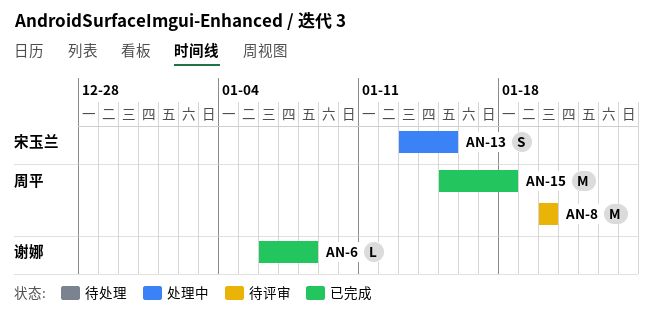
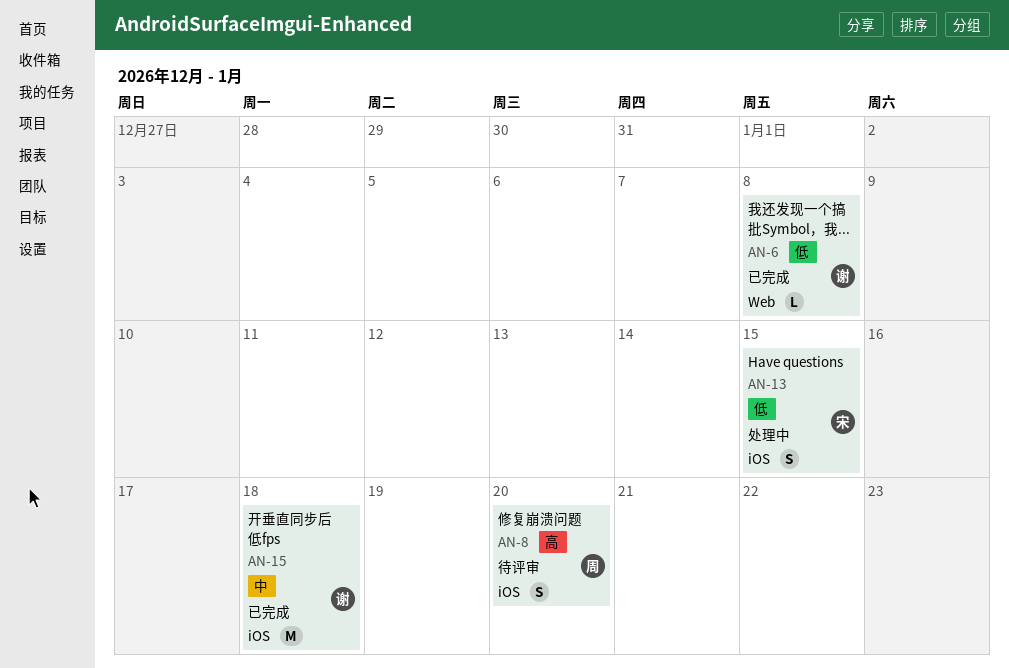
AN-8, estimate: M -> S
AN-15, owner: 周平 -> 谢娜

